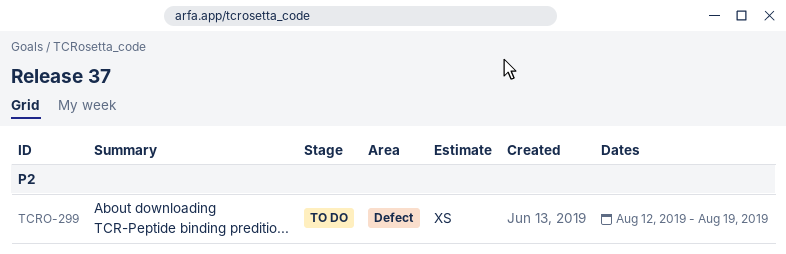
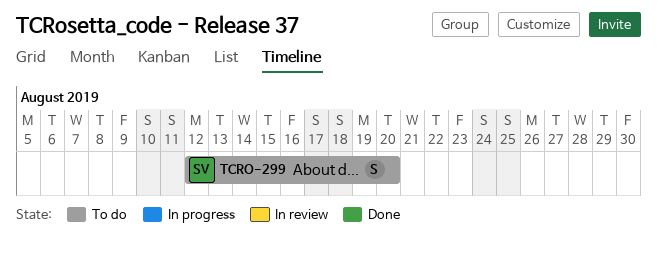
TCRO-299, estimate: XS -> S
TCRO-299, due: Aug 19 -> Aug 20

